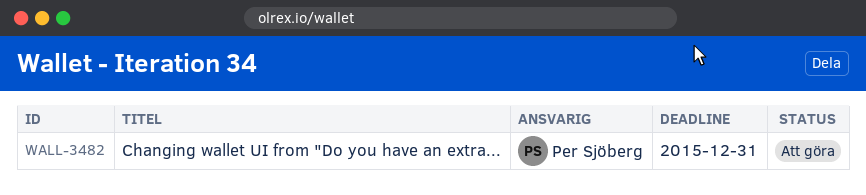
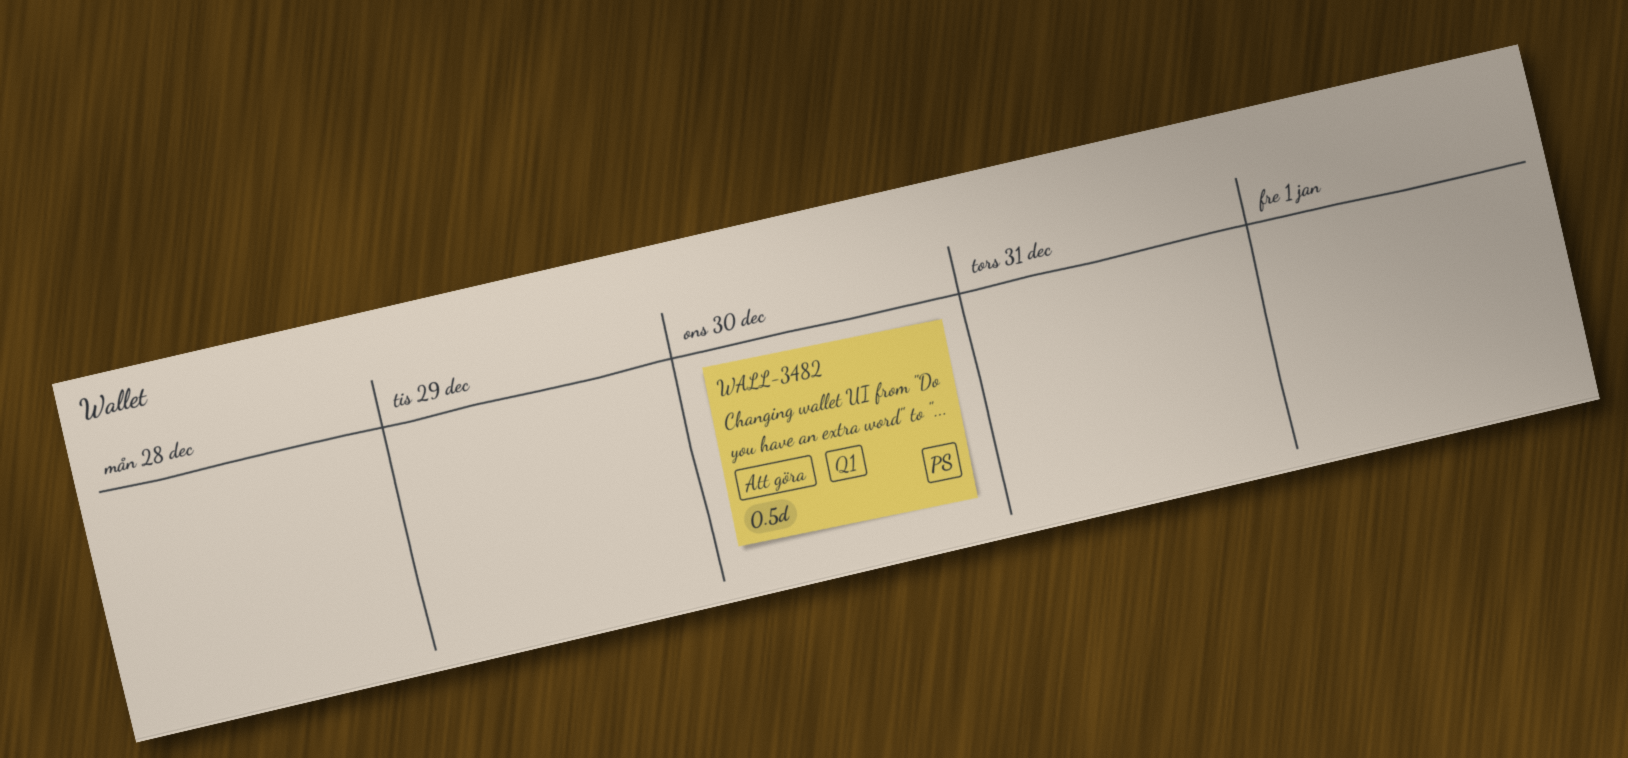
WALL-3482, due: Dec 31 -> Dec 30

